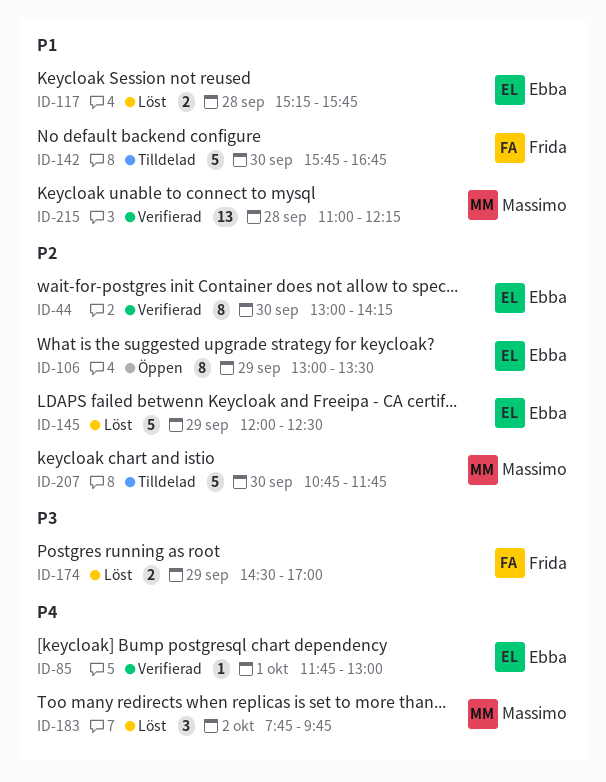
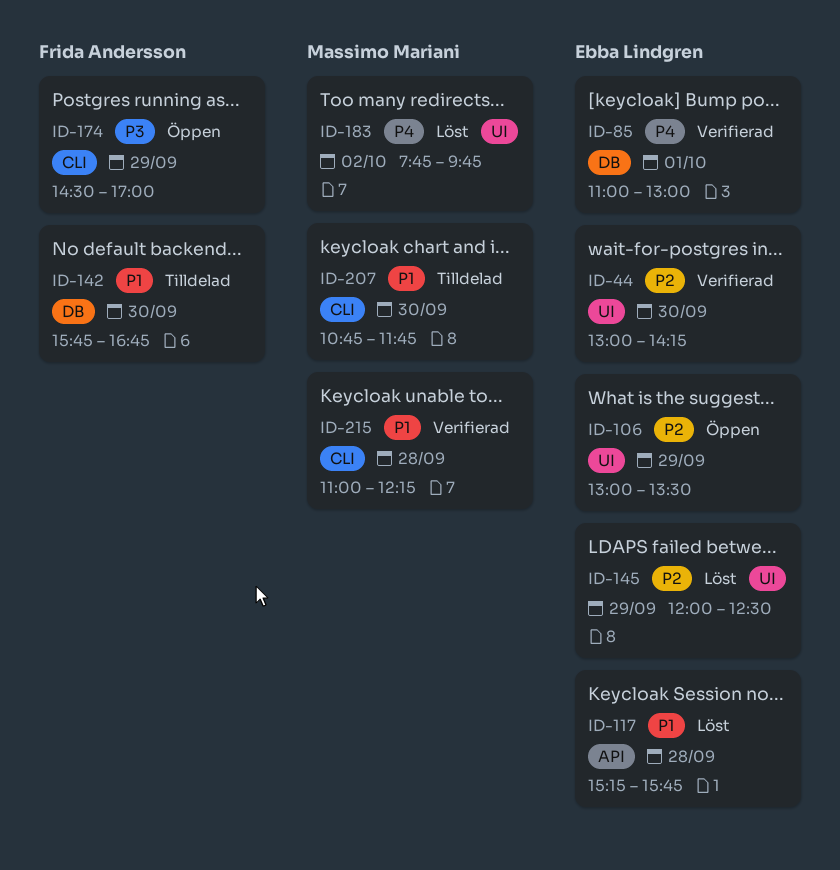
ID-85, begins: 11:45 -> 11:00
ID-174, status: Löst -> Öppen
ID-207, priority: P2 -> P1

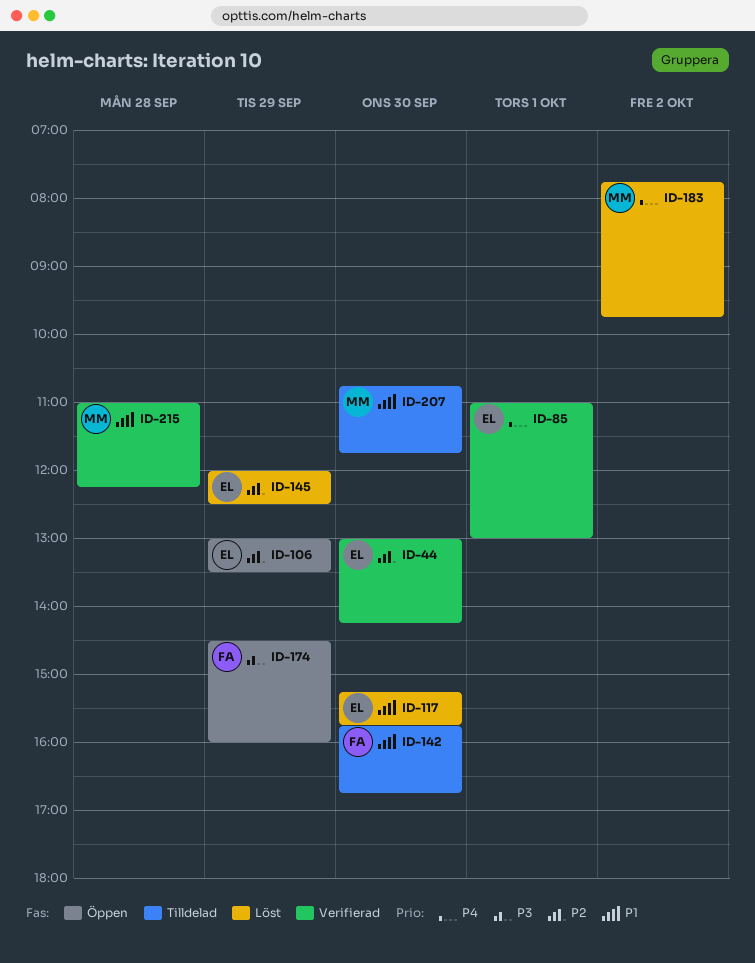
ID-117, day: Sep 28 -> Sep 30
ID-174, ends: 17:00 -> 16:00

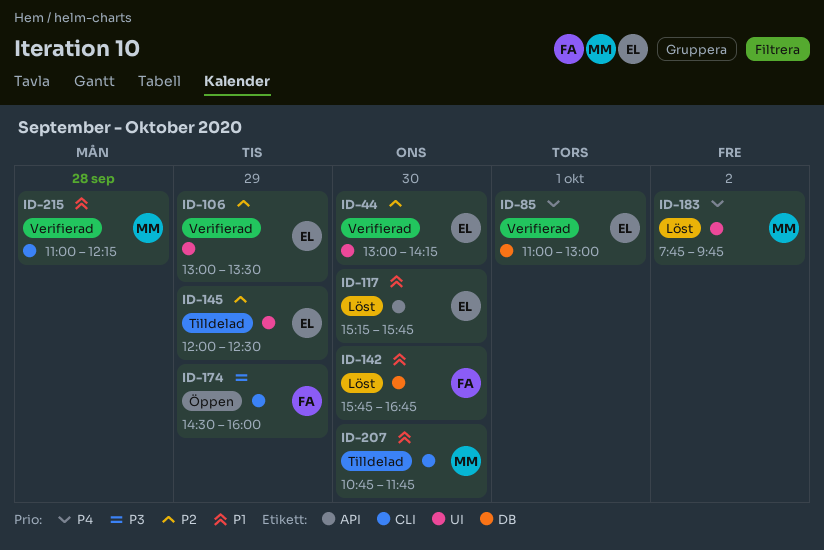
ID-106, status: Öppen -> Verifierad
ID-142, status: Tilldelad -> Löst
ID-145, status: Löst -> Tilldelad

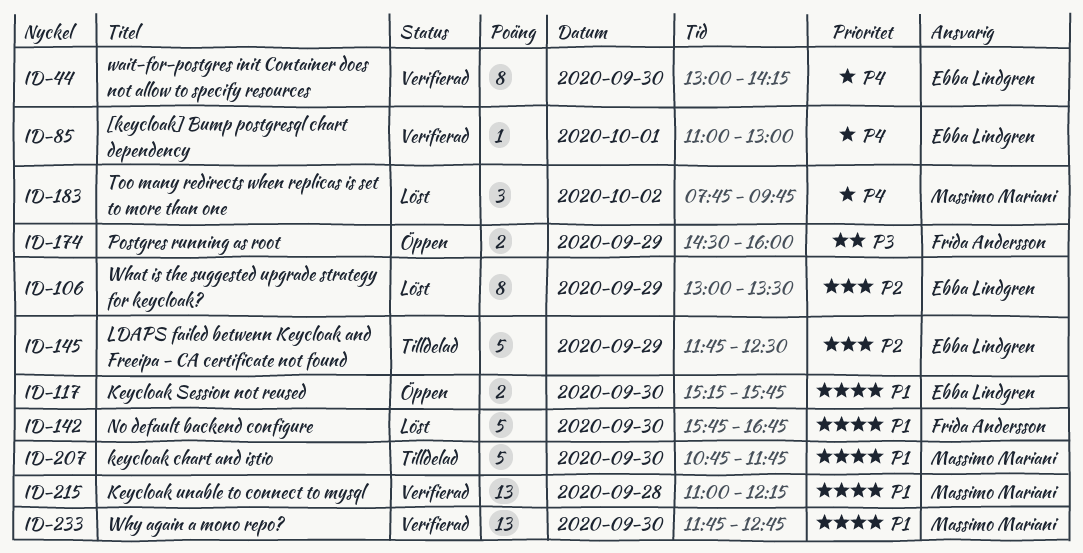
ID-44, priority: P2 -> P4
ID-106, status: Verifierad -> Löst
ID-117, status: Löst -> Öppen
ID-145, begins: 12:00 -> 11:45
ID-233: none -> present

